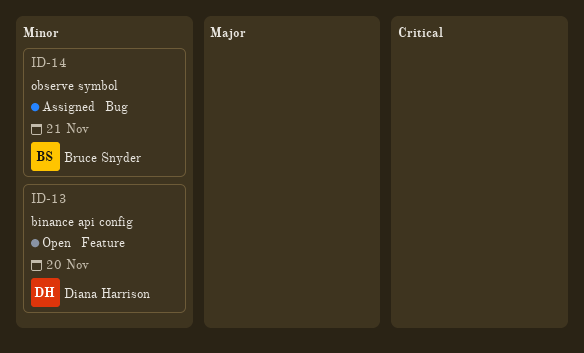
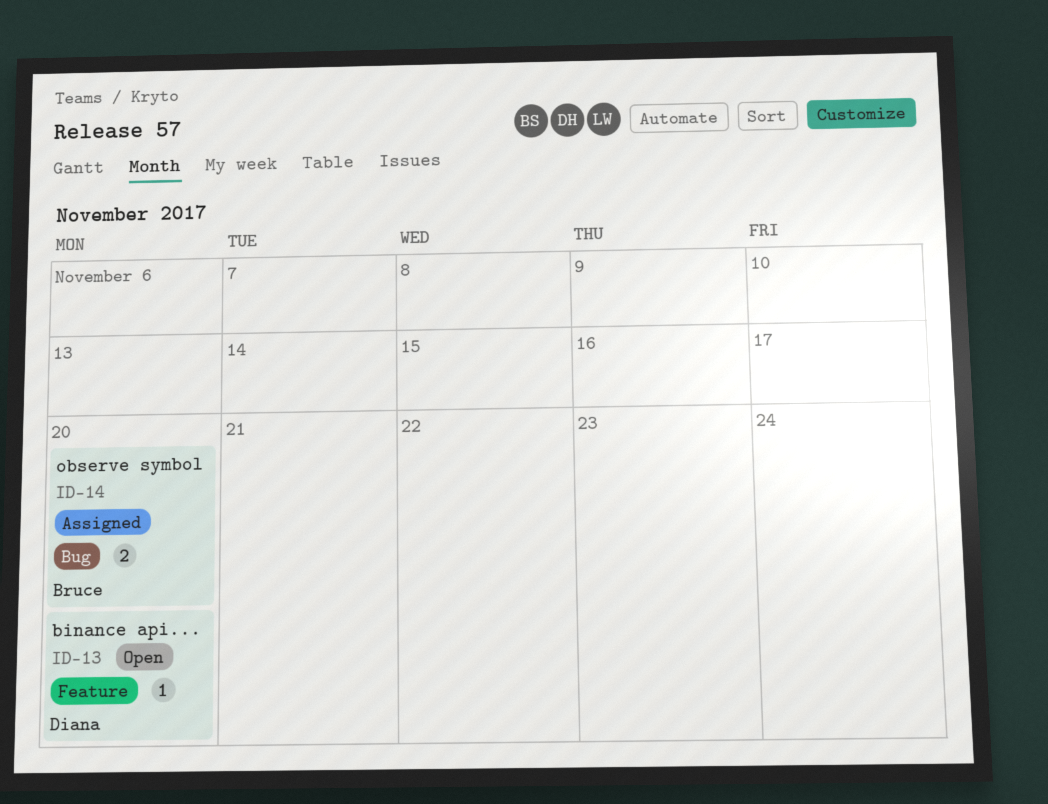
ID-14, due: Nov 21 -> Nov 20

